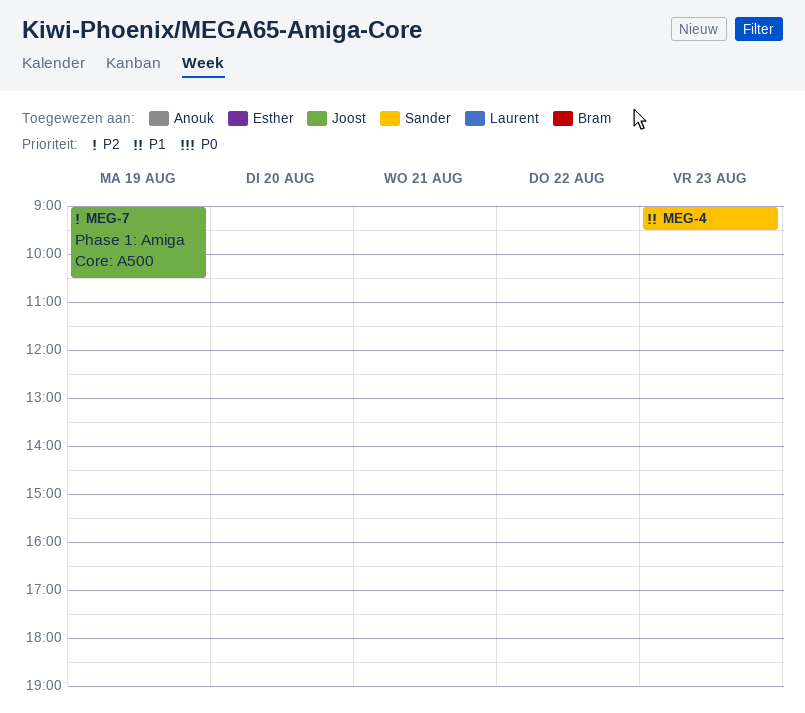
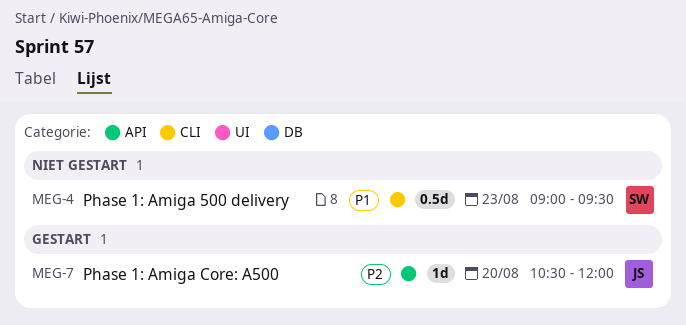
MEG-7, day: Aug 19 -> Aug 20
MEG-7, begins: 09:00 -> 10:30
MEG-7, ends: 10:30 -> 12:00

